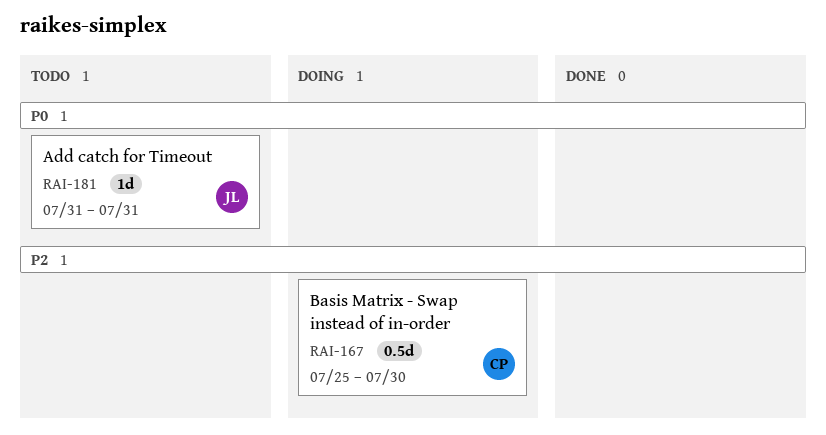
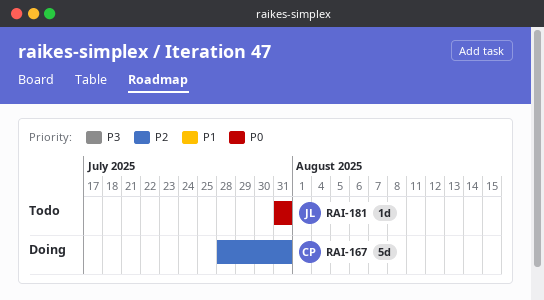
RAI-167, estimate: 0.5d -> 5d
RAI-167, start: Jul 25 -> Jul 28
RAI-167, due: Jul 30 -> Jul 31

